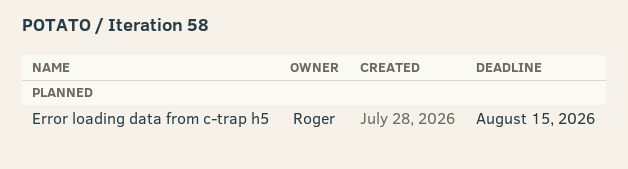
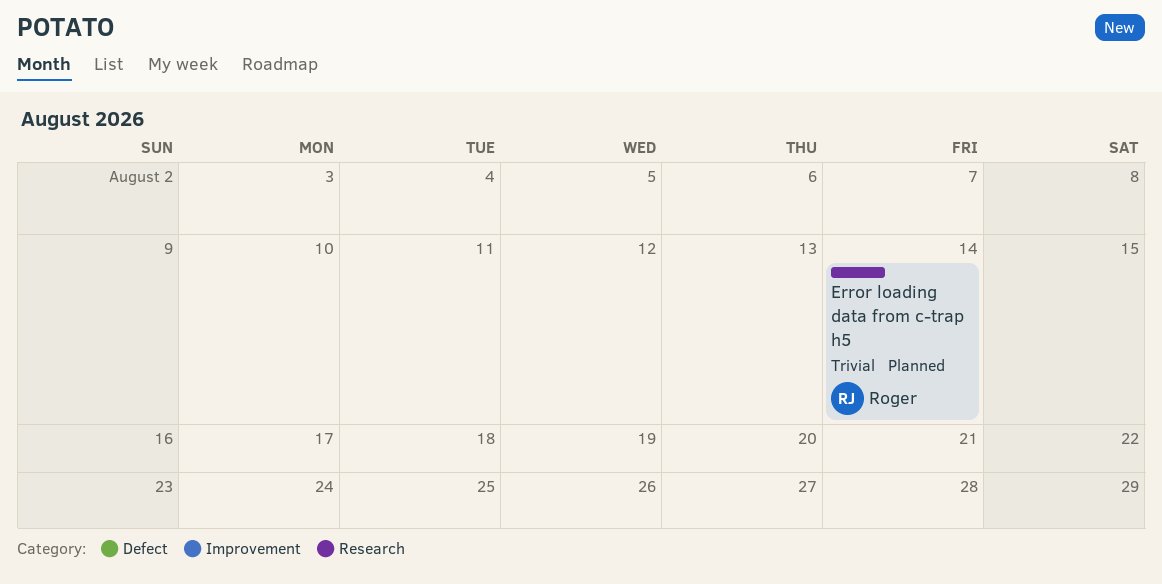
Error loading data from c-trap h5, due: Aug 15 -> Aug 14

